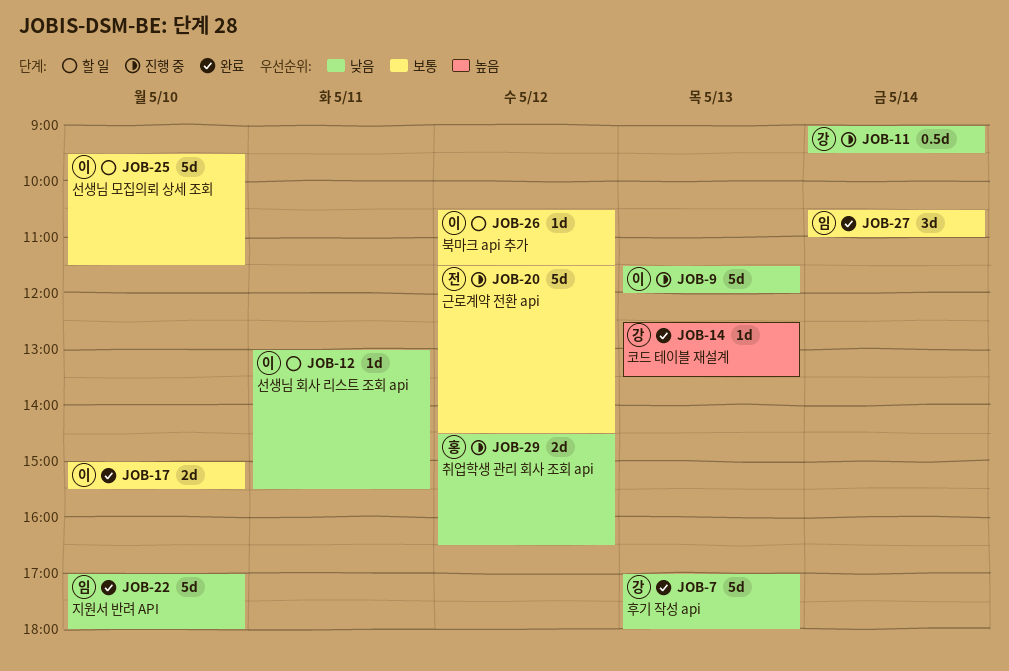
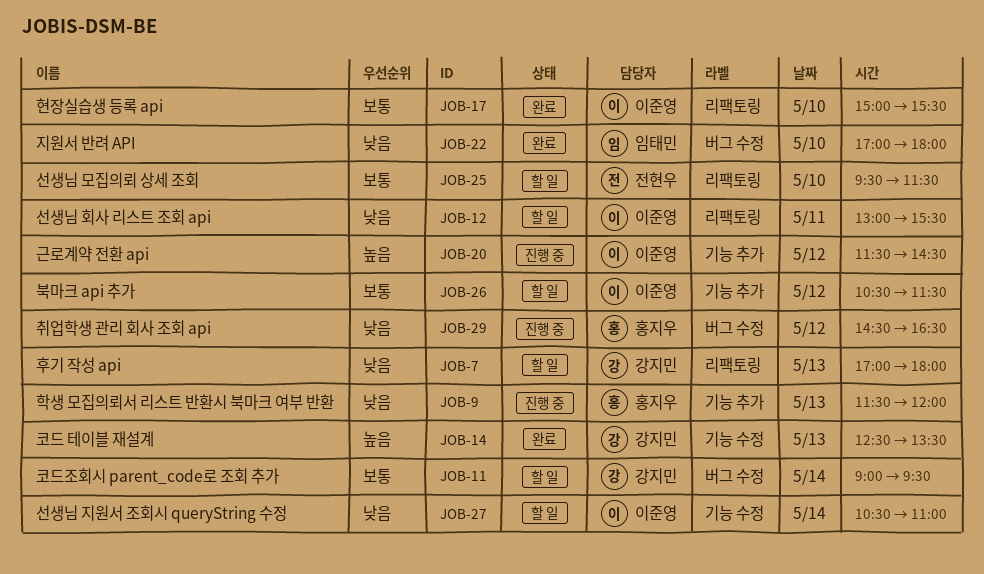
JOB-7, status: 완료 -> 할 일
JOB-9, owner: 이준영 -> 홍지우
JOB-11, status: 진행 중 -> 할 일
JOB-11, priority: 낮음 -> 보통
JOB-20, owner: 전현우 -> 이준영
JOB-20, priority: 보통 -> 높음
JOB-25, owner: 이준영 -> 전현우
JOB-27, status: 완료 -> 할 일
JOB-27, owner: 임태민 -> 이준영
JOB-27, priority: 보통 -> 낮음

